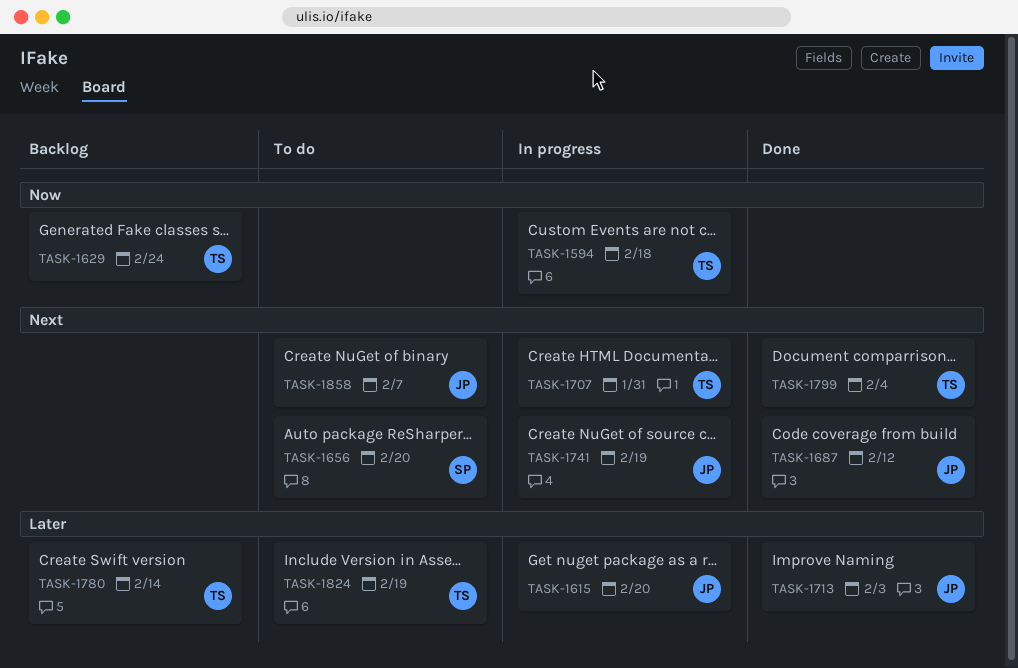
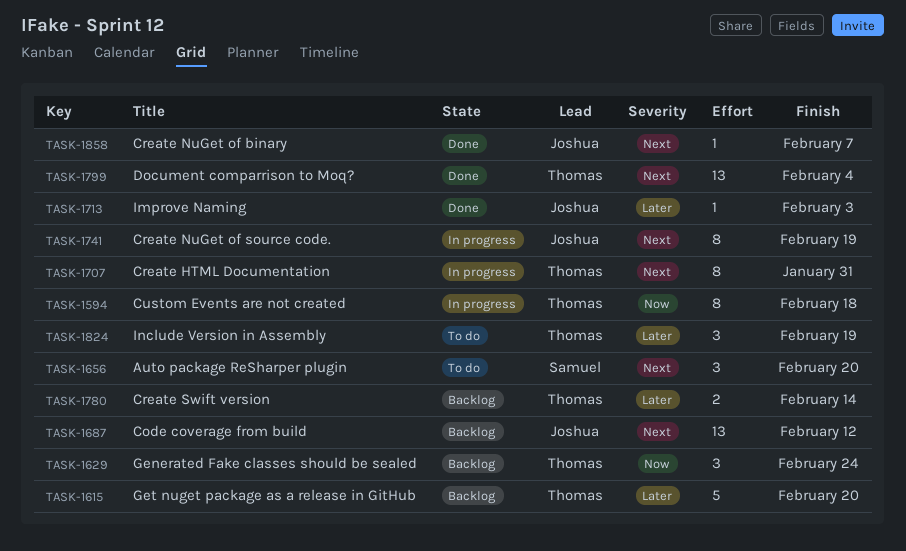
TASK-1615, status: In progress -> Backlog
TASK-1615, owner: Joshua -> Thomas
TASK-1687, status: Done -> Backlog
TASK-1858, status: To do -> Done

